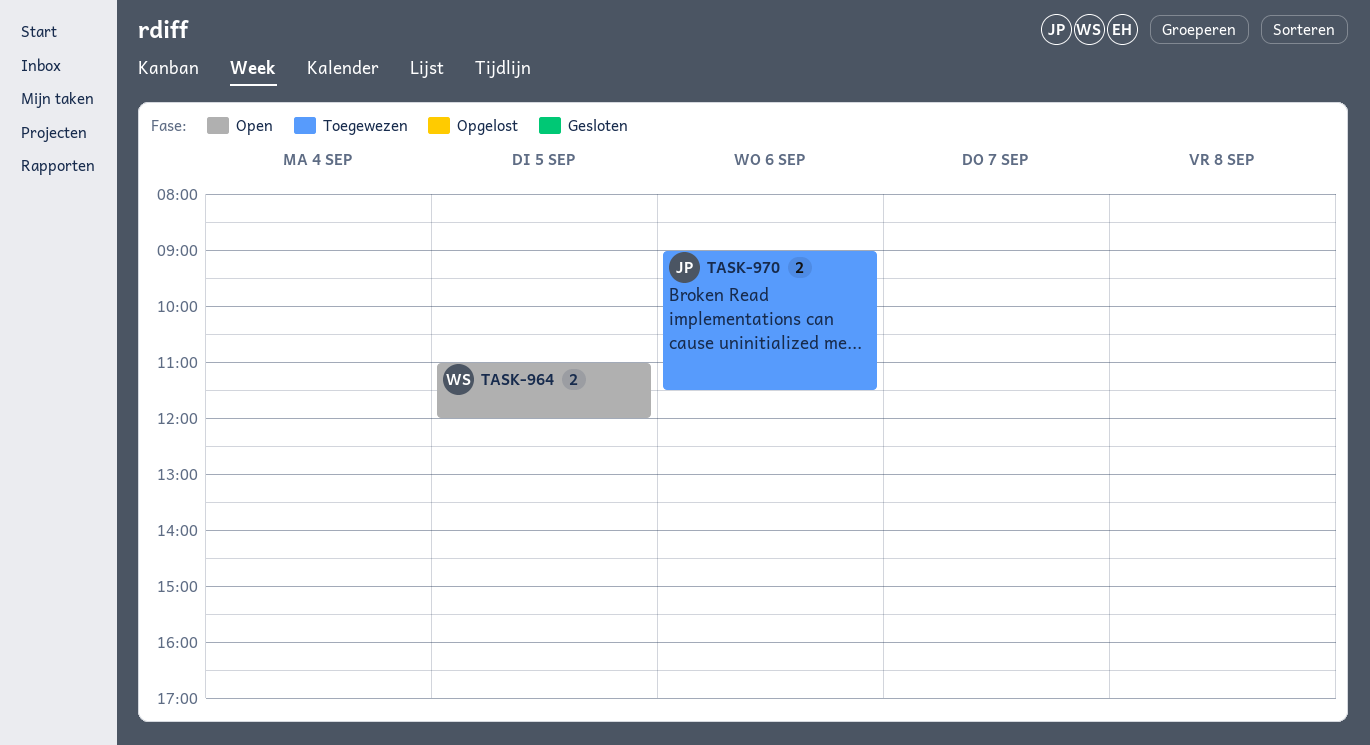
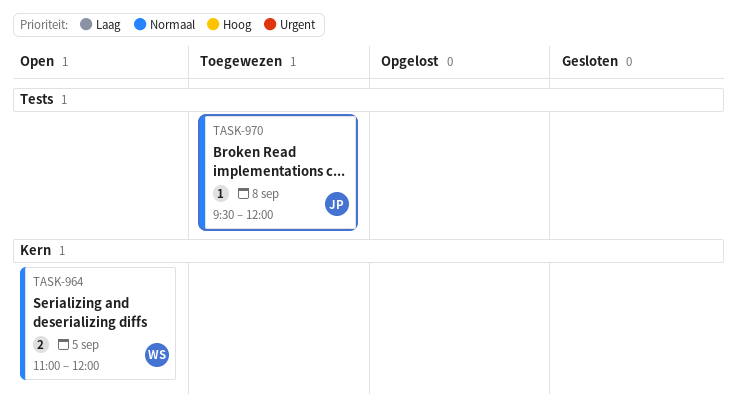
TASK-970, estimate: 2 -> 1
TASK-970, day: Sep 6 -> Sep 8
TASK-970, begins: 09:00 -> 09:30
TASK-970, ends: 11:30 -> 12:00

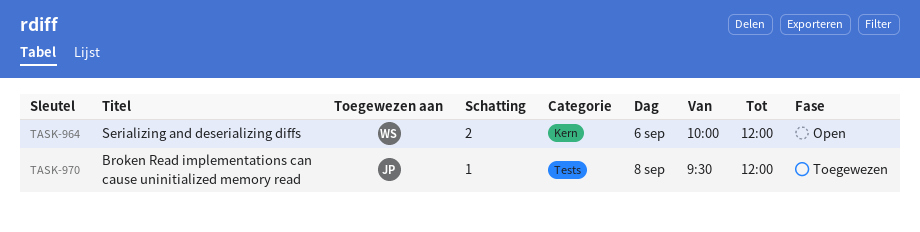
TASK-964, day: Sep 5 -> Sep 6
TASK-964, begins: 11:00 -> 10:00

